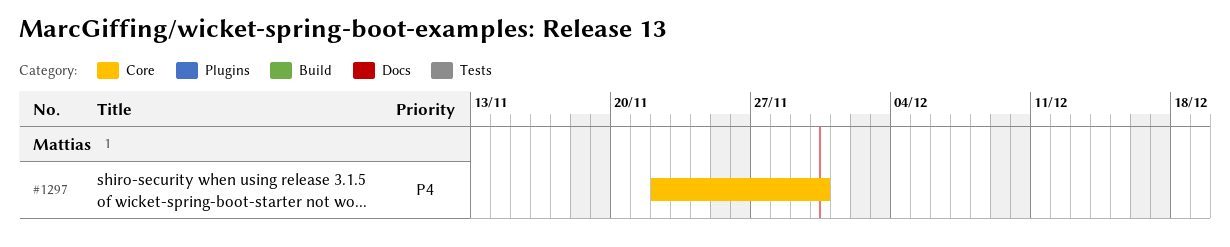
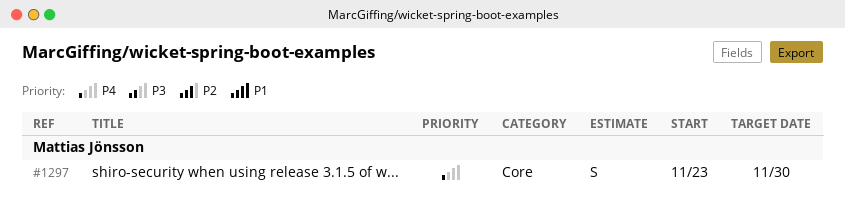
#1297, start: Nov 22 -> Nov 23

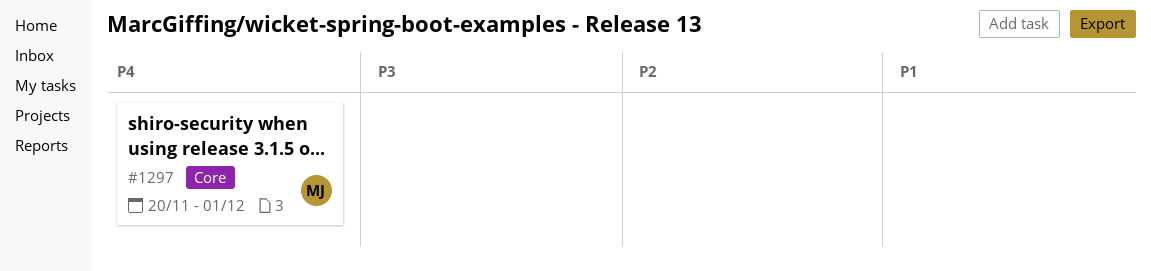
#1297, start: Nov 23 -> Nov 20
#1297, due: Nov 30 -> Dec 1

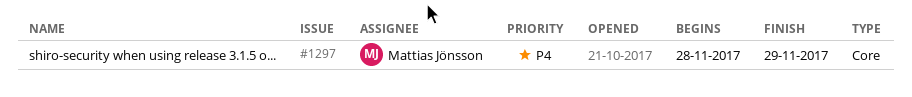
#1297, start: Nov 20 -> Nov 28
#1297, due: Dec 1 -> Nov 29

